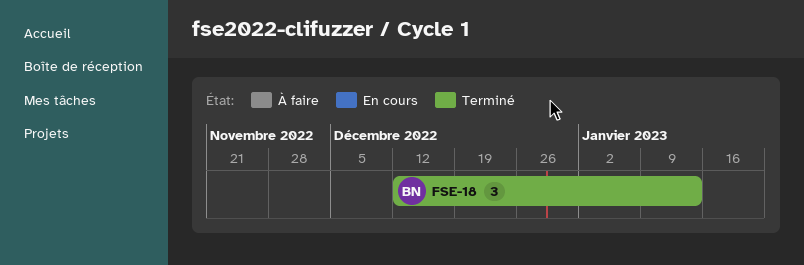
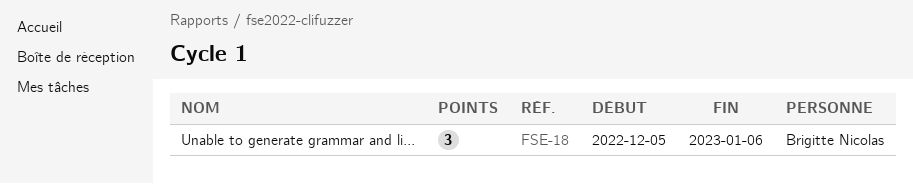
FSE-18, start: Dec 12 -> Dec 5
FSE-18, due: Jan 13 -> Jan 6

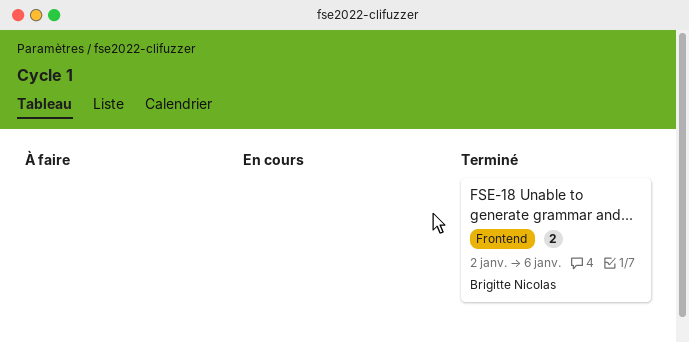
FSE-18, estimate: 3 -> 2
FSE-18, start: Dec 5 -> Jan 2

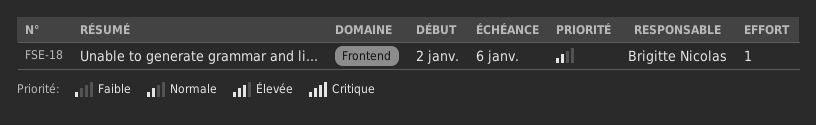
FSE-18, estimate: 2 -> 1

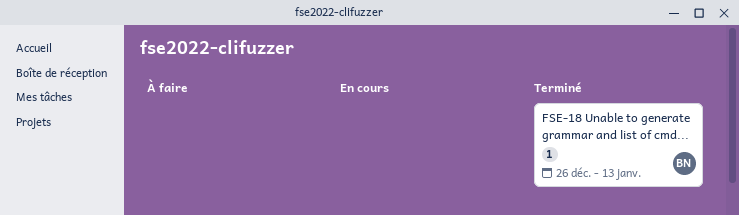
FSE-18, start: Jan 2 -> Dec 26
FSE-18, due: Jan 6 -> Jan 13

